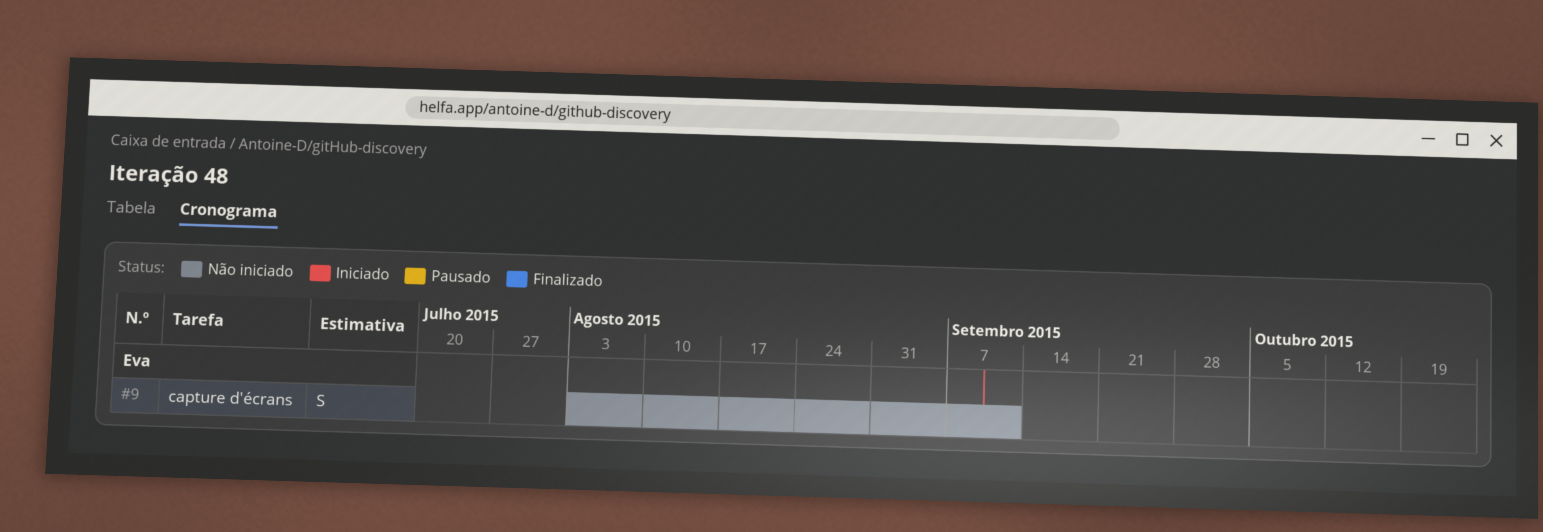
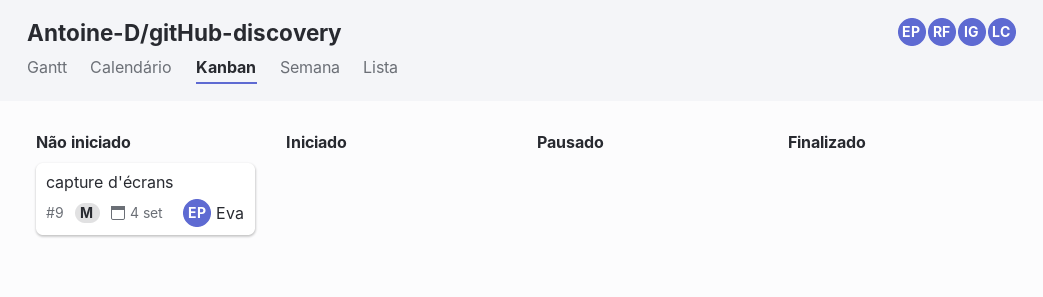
#9, estimate: S -> M
#9, due: Sep 11 -> Sep 4

